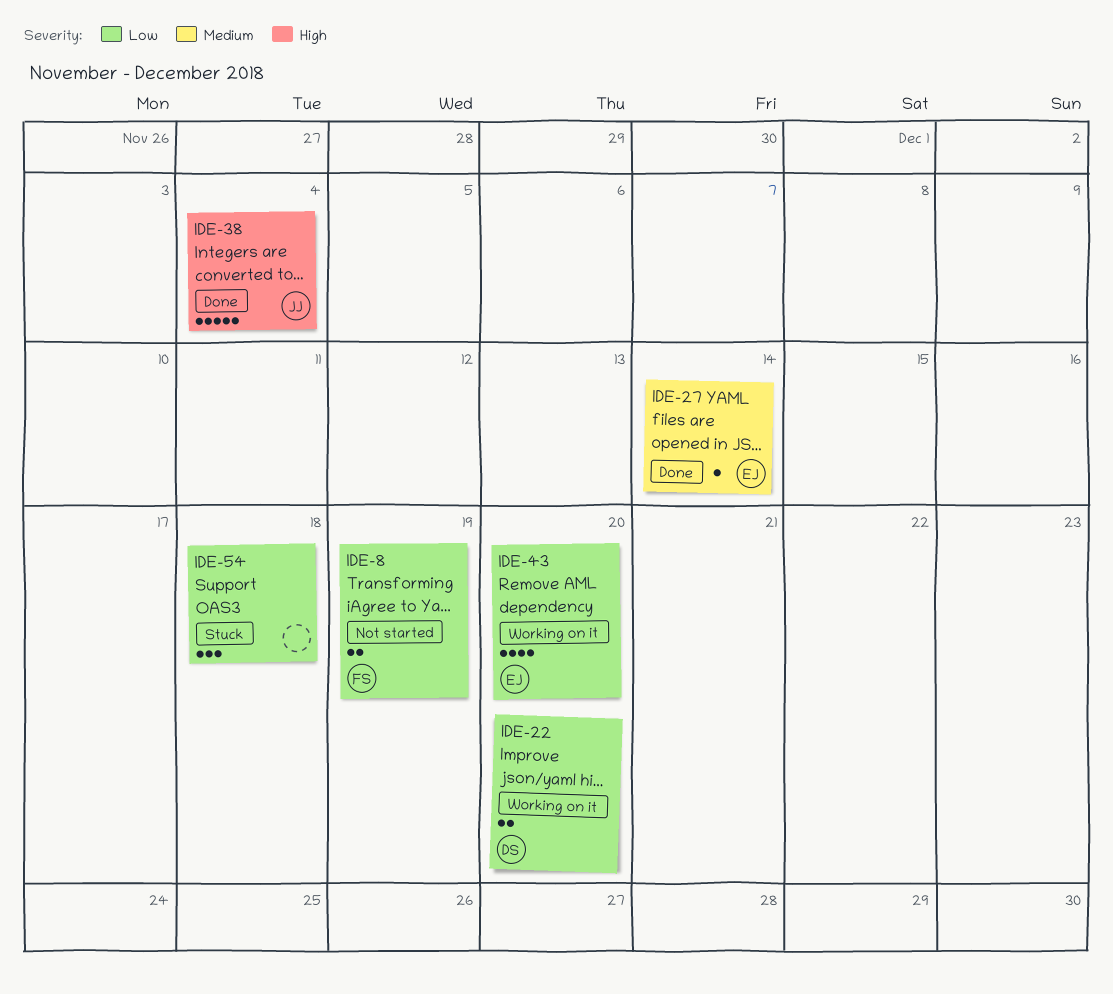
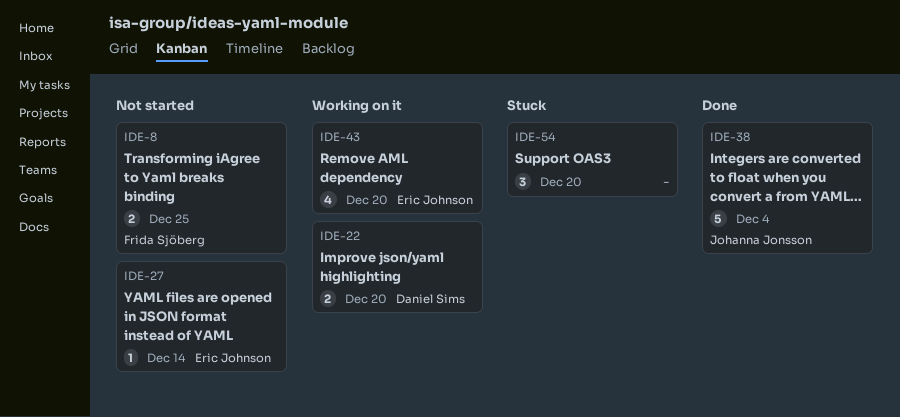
IDE-8, due: Dec 19 -> Dec 25
IDE-27, status: Done -> Not started
IDE-54, due: Dec 18 -> Dec 20

